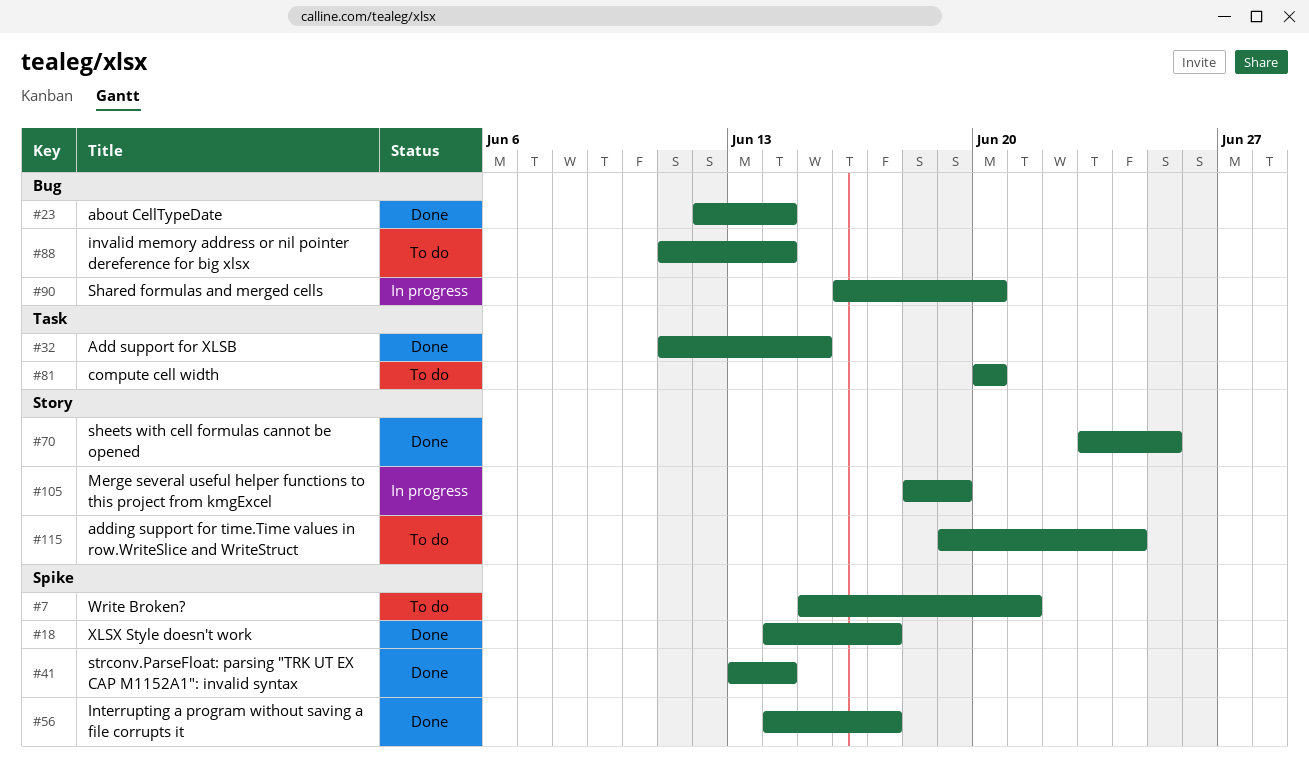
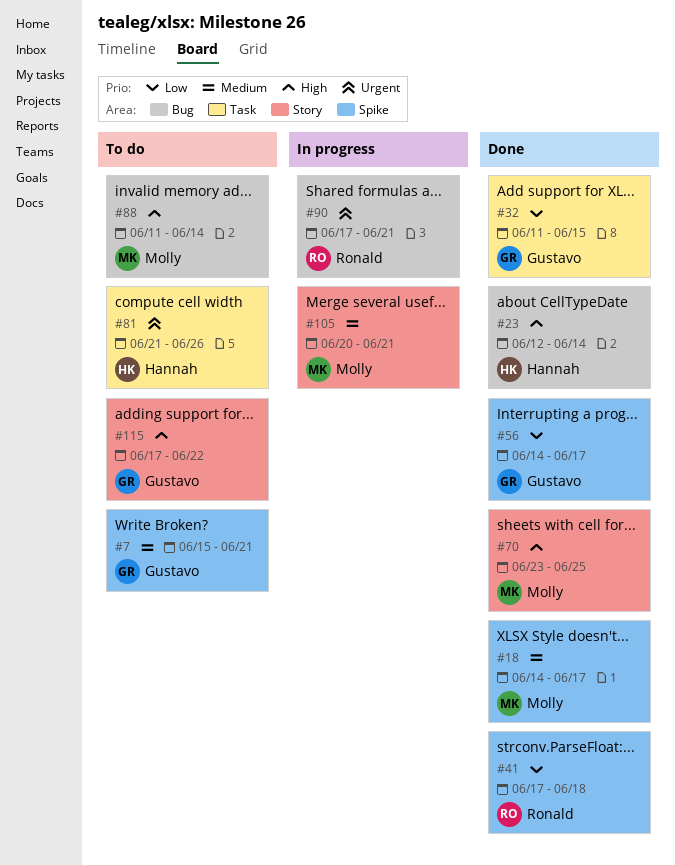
#41, start: Jun 13 -> Jun 17
#41, due: Jun 14 -> Jun 18
#81, start: Jun 20 -> Jun 21
#81, due: Jun 20 -> Jun 26
#90, start: Jun 16 -> Jun 17
#90, due: Jun 20 -> Jun 21
#105, start: Jun 18 -> Jun 20
#105, due: Jun 19 -> Jun 21
#115, start: Jun 19 -> Jun 17
#115, due: Jun 24 -> Jun 22

